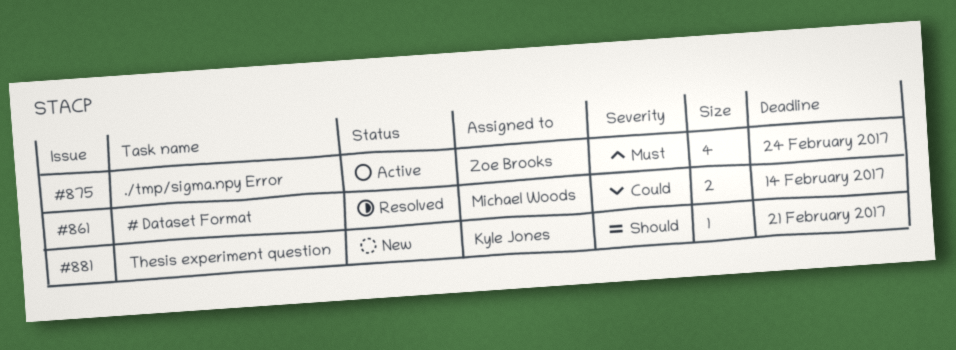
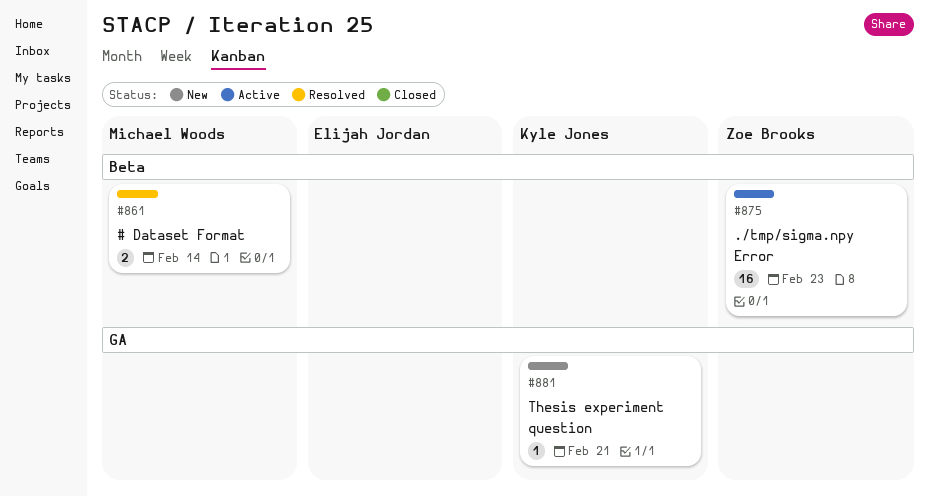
#875, estimate: 4 -> 16
#875, due: Feb 24 -> Feb 23

